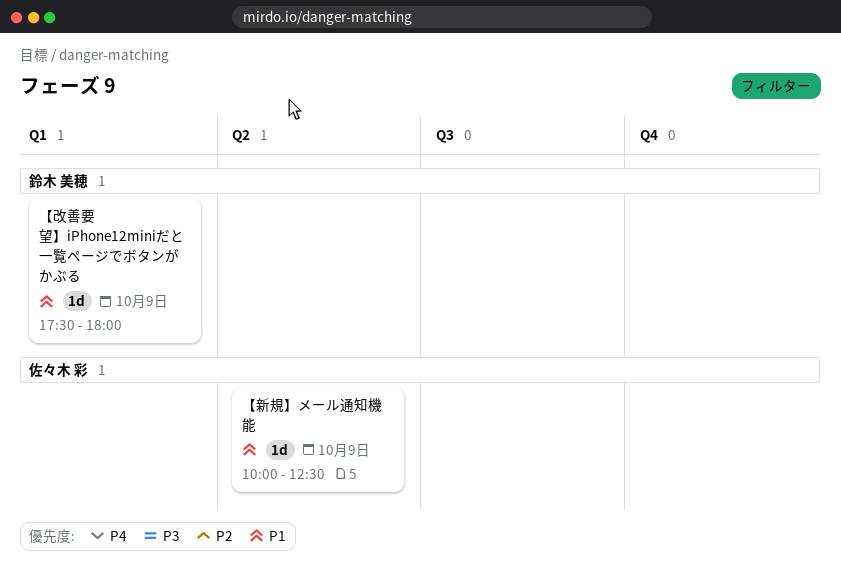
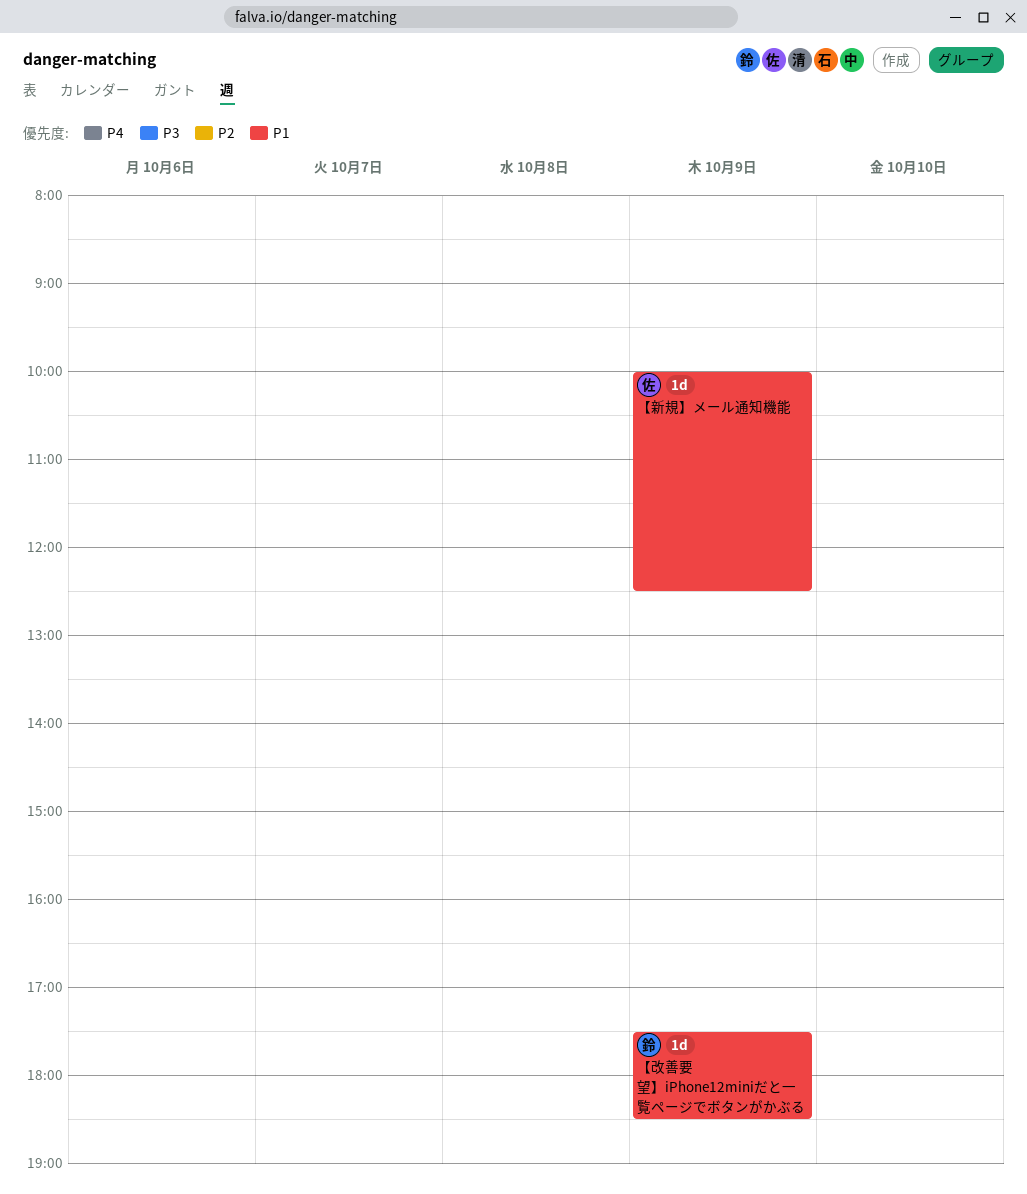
【改善要望】iPhone12miniだと一覧ページでボタンがかぶる, ends: 18:00 -> 18:30

